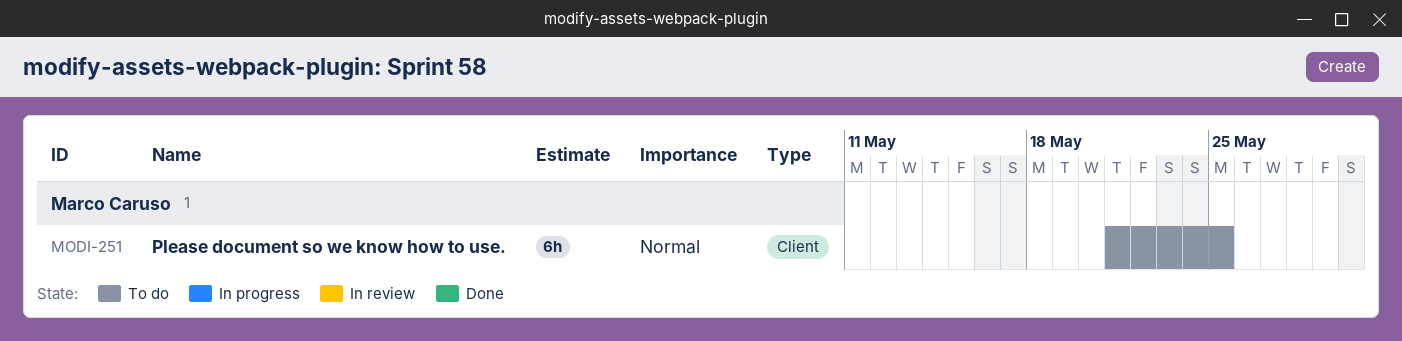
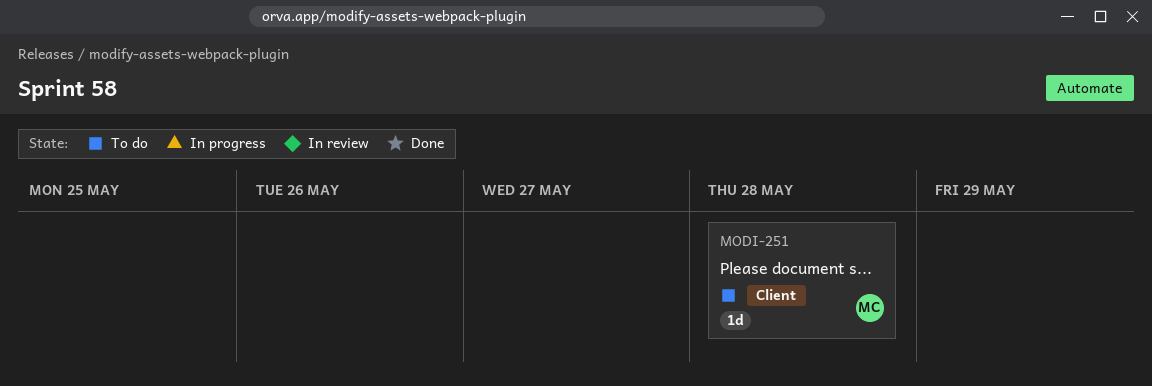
MODI-251, estimate: 6h -> 1d
MODI-251, due: May 25 -> May 28

